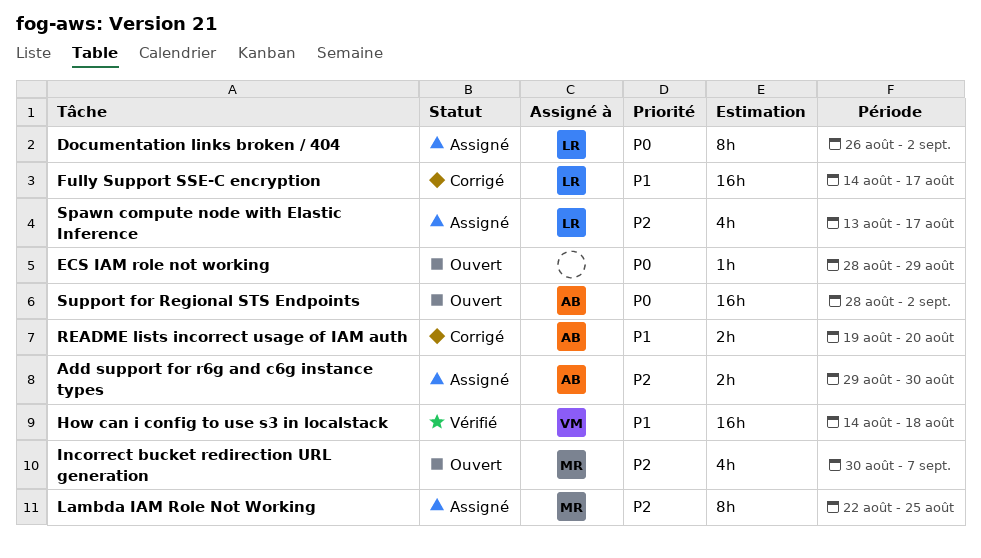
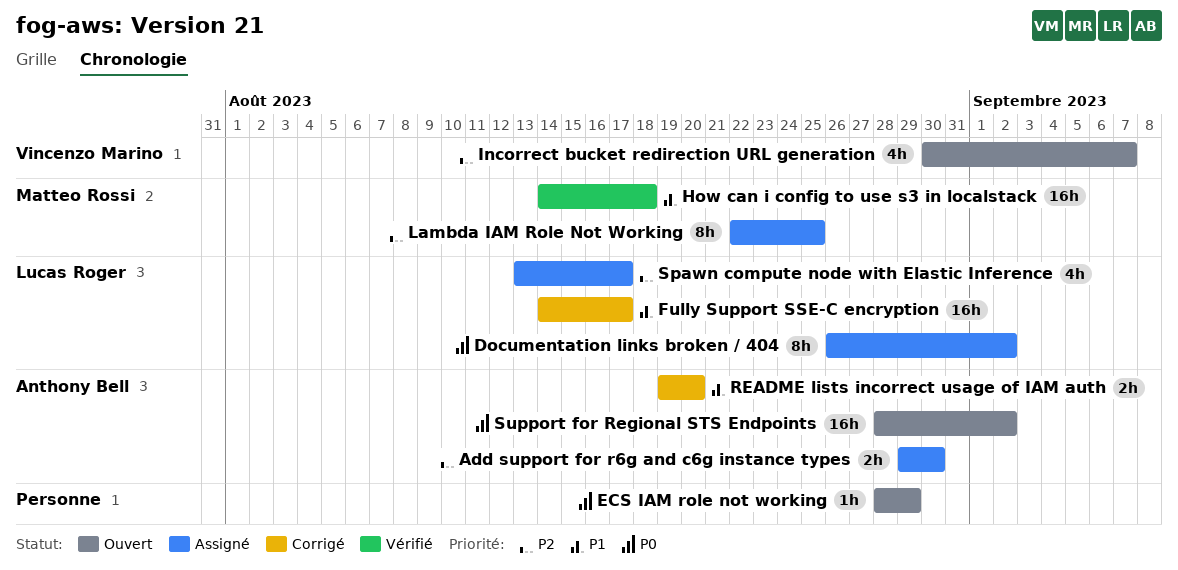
How can i config to use s3 in localstack, owner: Vincenzo Marino -> Matteo Rossi
Incorrect bucket redirection URL generation, owner: Matteo Rossi -> Vincenzo Marino

